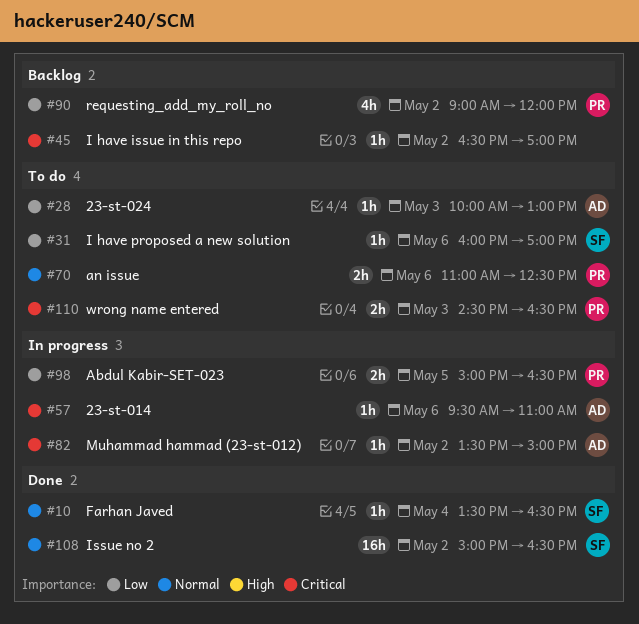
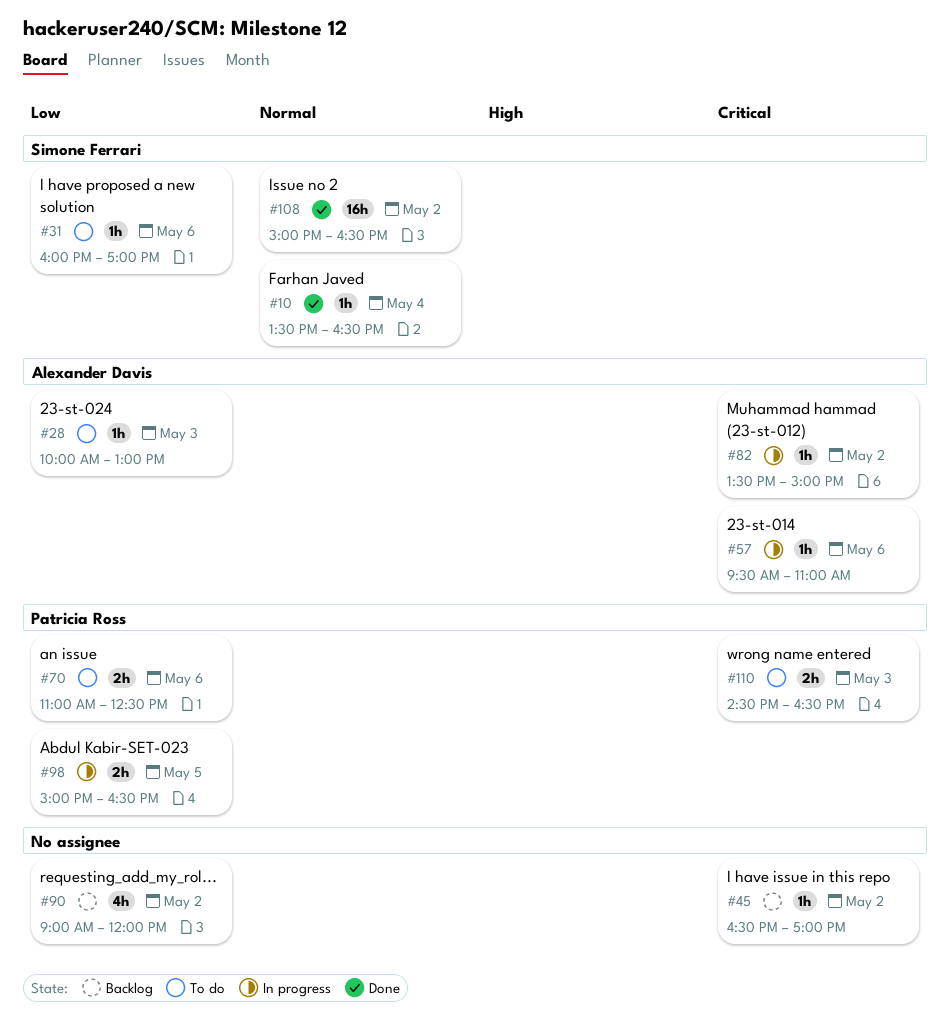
#70, priority: Normal -> Low
#90, owner: Patricia Ross -> none

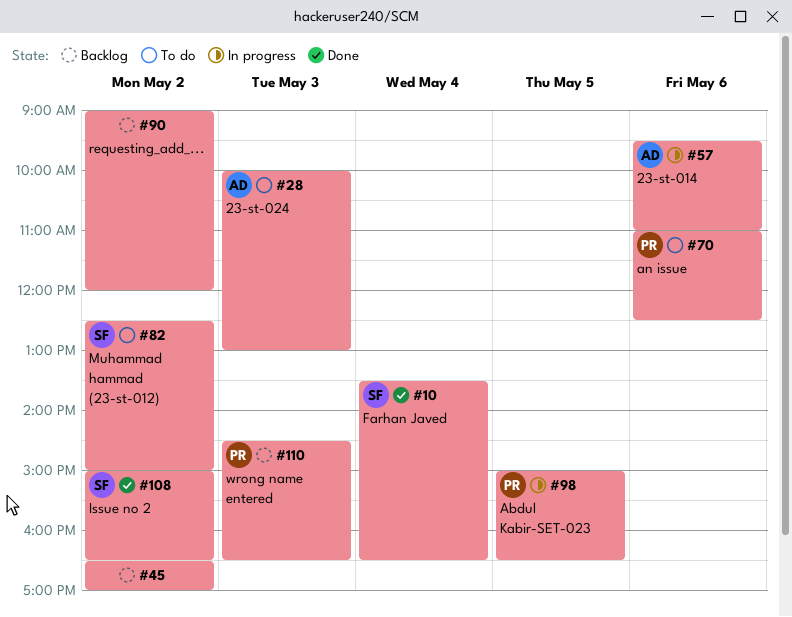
#31: present -> none
#82, status: In progress -> To do
#82, owner: Alexander Davis -> Simone Ferrari
#82, begins: 13:30 -> 12:30
#110, status: To do -> Backlog

